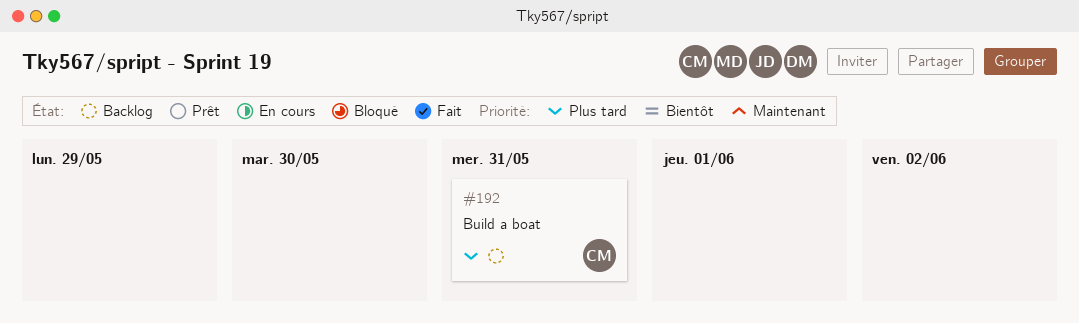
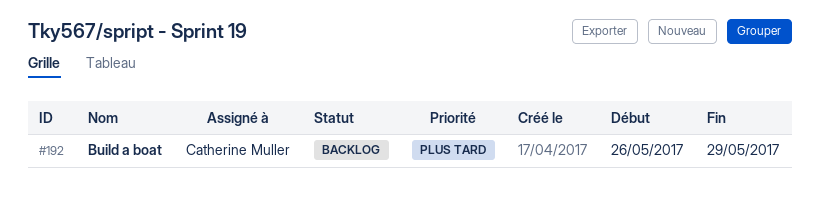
#192, due: May 31 -> May 29

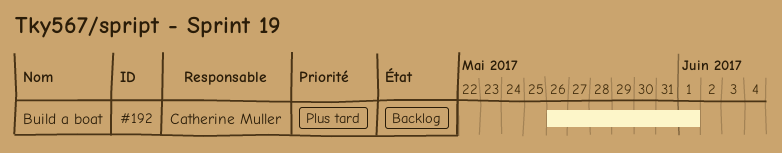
#192, due: May 29 -> Jun 1

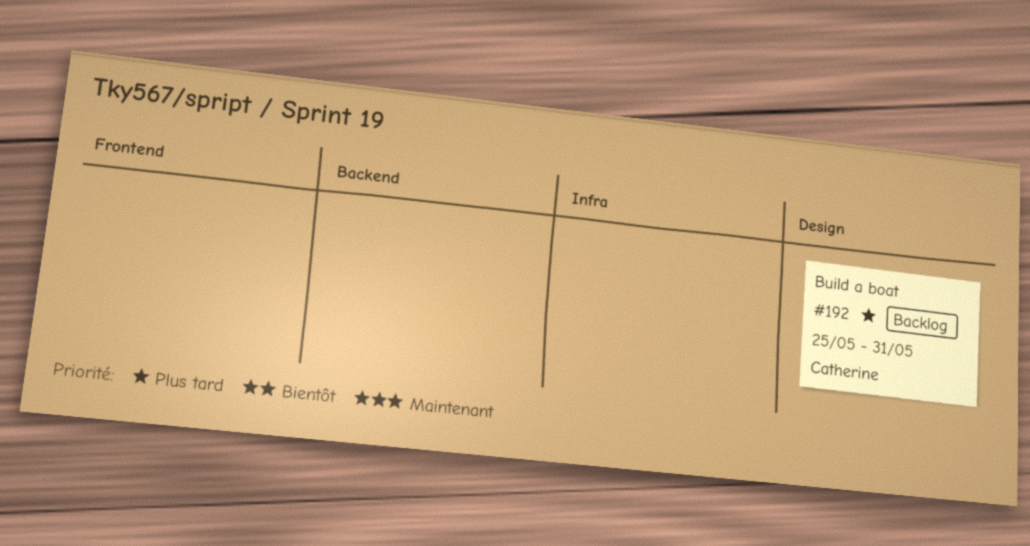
#192, start: May 26 -> May 25
#192, due: Jun 1 -> May 31

